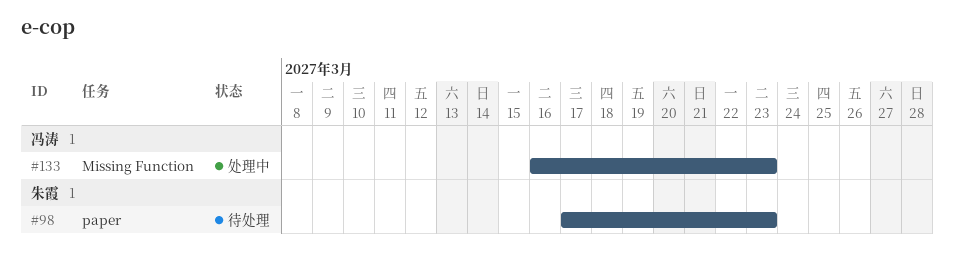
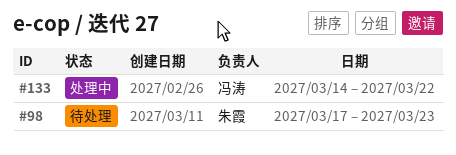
#133, start: Mar 16 -> Mar 14
#133, due: Mar 23 -> Mar 22

